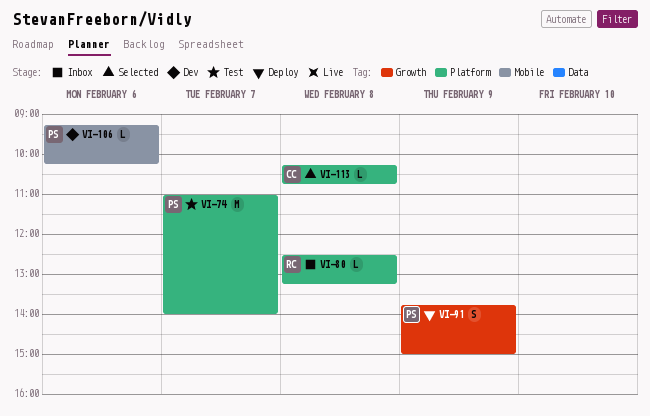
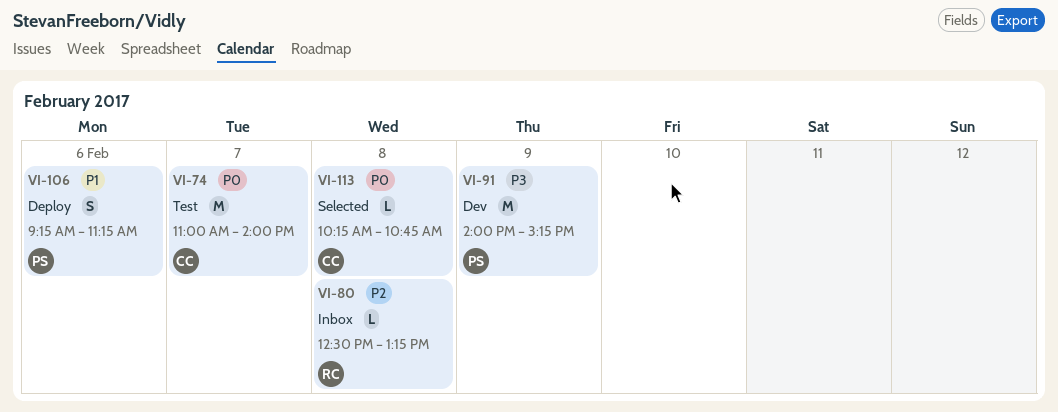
VI-74, owner: PS -> CC
VI-91, status: Deploy -> Dev
VI-91, estimate: S -> M
VI-91, begins: 13:45 -> 14:00
VI-91, ends: 15:00 -> 15:15
VI-106, status: Dev -> Deploy
VI-106, estimate: L -> S
VI-106, ends: 10:15 -> 11:15

